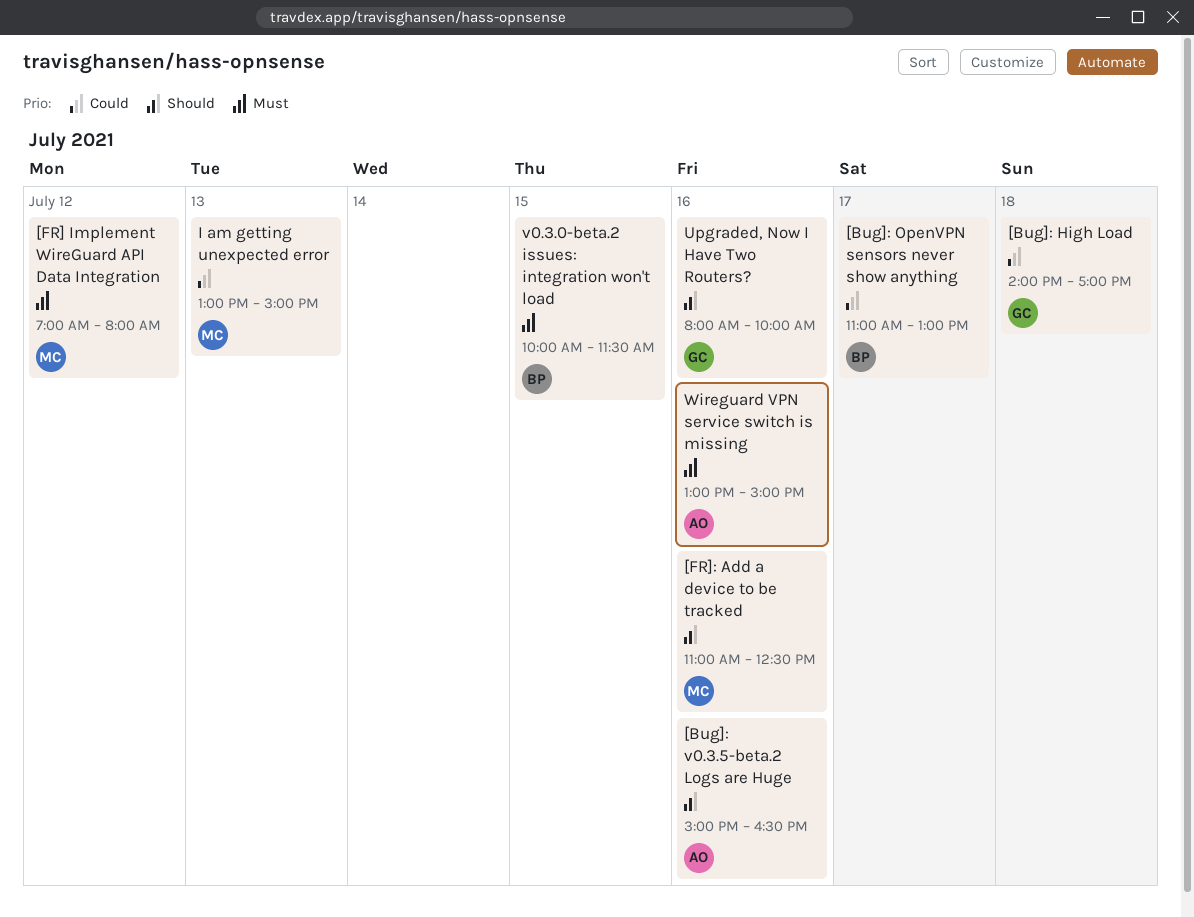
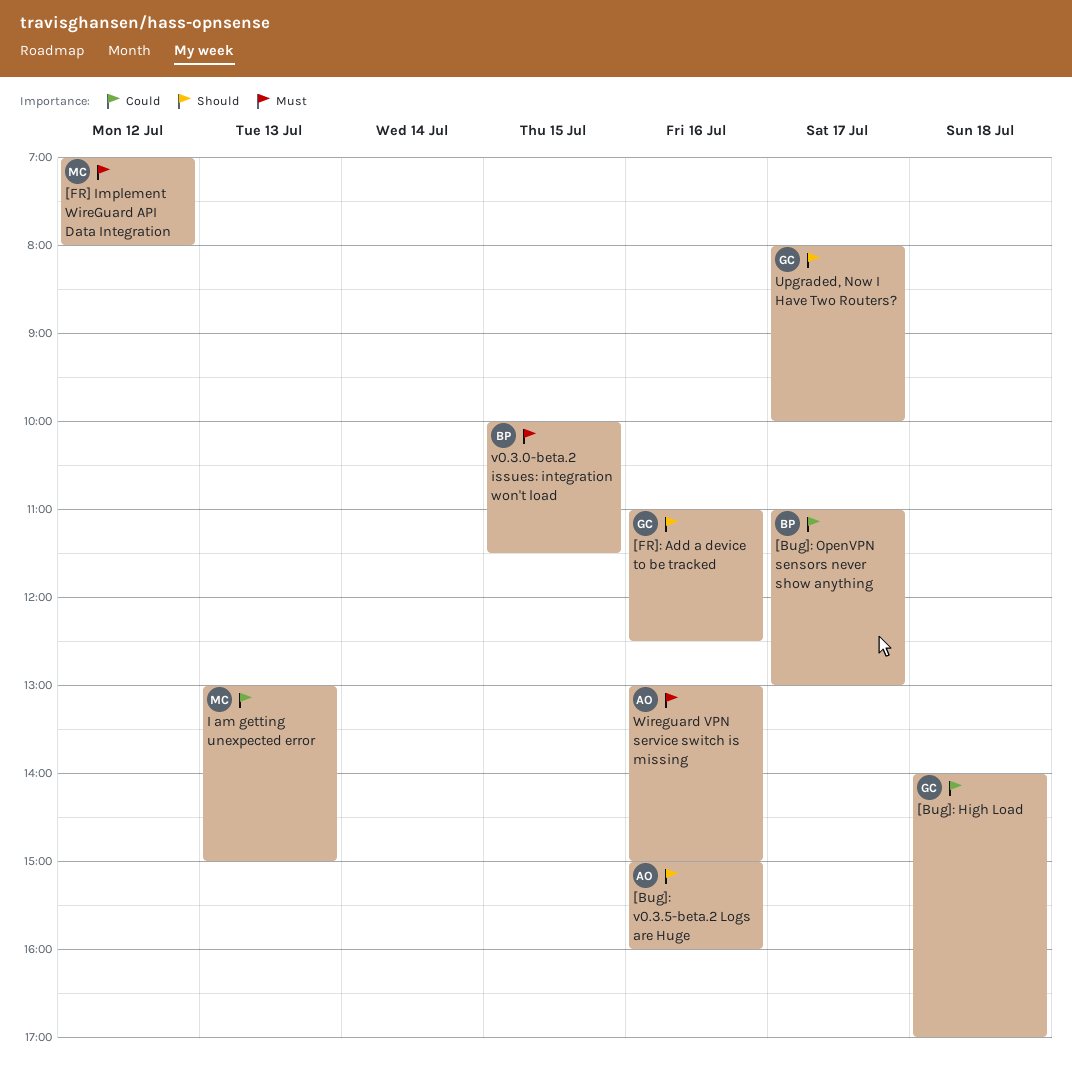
[Bug]: v0.3.5-beta.2 Logs are Huge, ends: 16:30 -> 16:00
[FR]: Add a device to be tracked, owner: MC -> GC
Upgraded, Now I Have Two Routers?, day: Jul 16 -> Jul 17

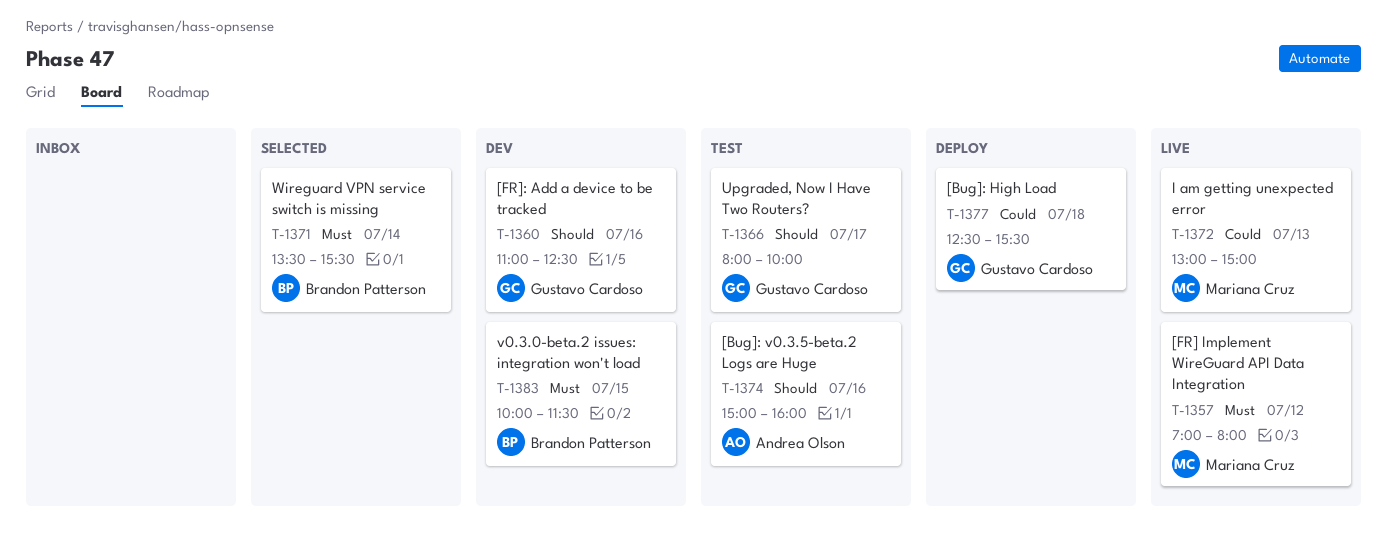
[Bug]: High Load, begins: 14:00 -> 12:30
[Bug]: High Load, ends: 17:00 -> 15:30
[Bug]: OpenVPN sensors never show anything: present -> none
Wireguard VPN service switch is missing, owner: Andrea Olson -> Brandon Patterson
Wireguard VPN service switch is missing, day: Jul 16 -> Jul 14
Wireguard VPN service switch is missing, begins: 13:00 -> 13:30
Wireguard VPN service switch is missing, ends: 15:00 -> 15:30

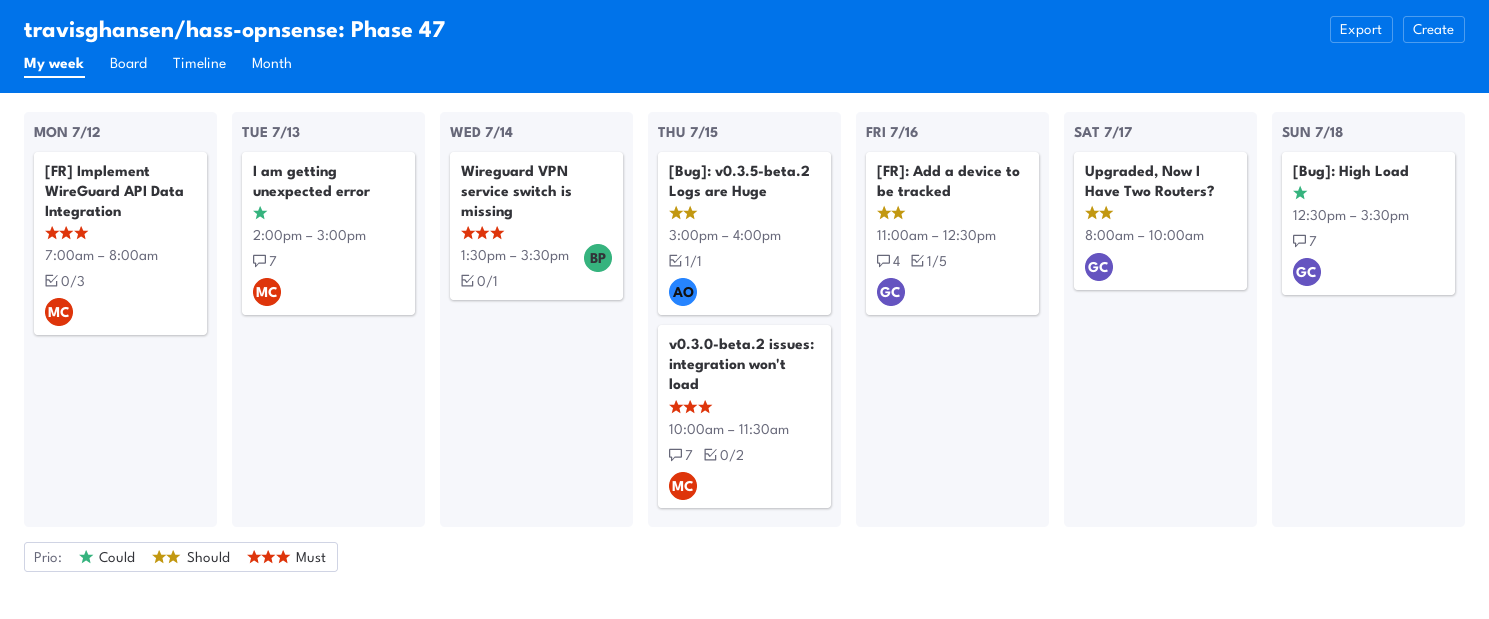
[Bug]: v0.3.5-beta.2 Logs are Huge, day: Jul 16 -> Jul 15
I am getting unexpected error, begins: 13:00 -> 14:00
v0.3.0-beta.2 issues: integration won't load, owner: Brandon Patterson -> Mariana Cruz

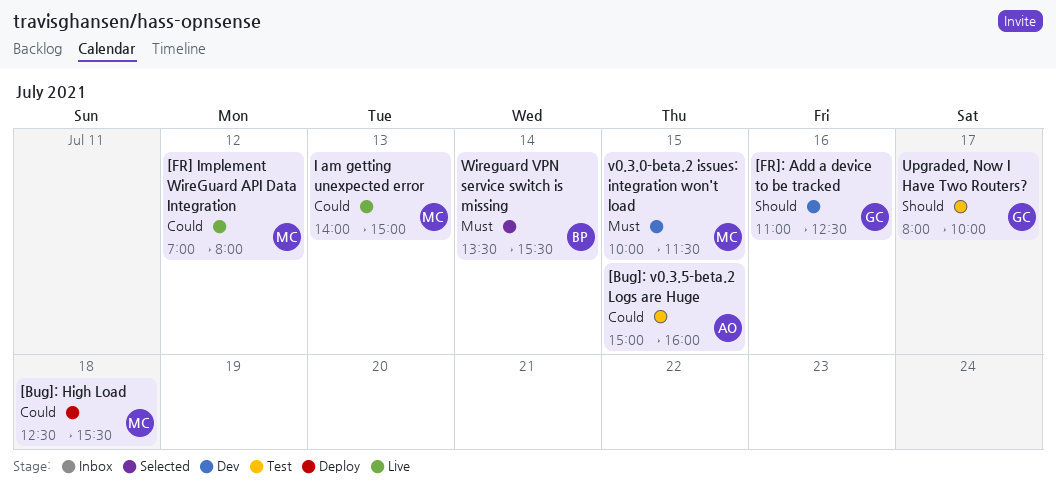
[Bug]: High Load, owner: GC -> MC
[Bug]: v0.3.5-beta.2 Logs are Huge, priority: Should -> Could
[FR] Implement WireGuard API Data Integration, priority: Must -> Could

